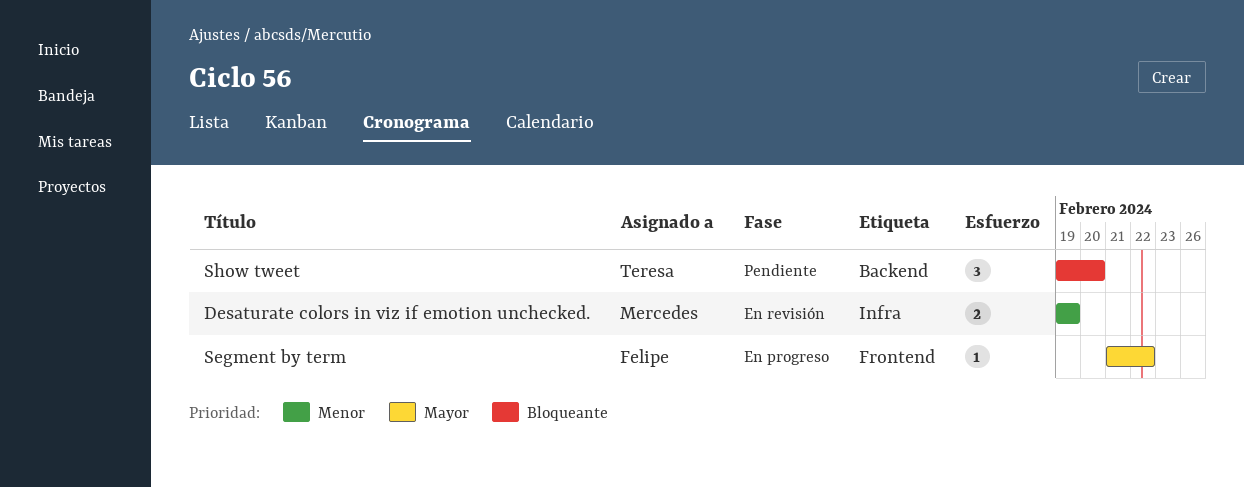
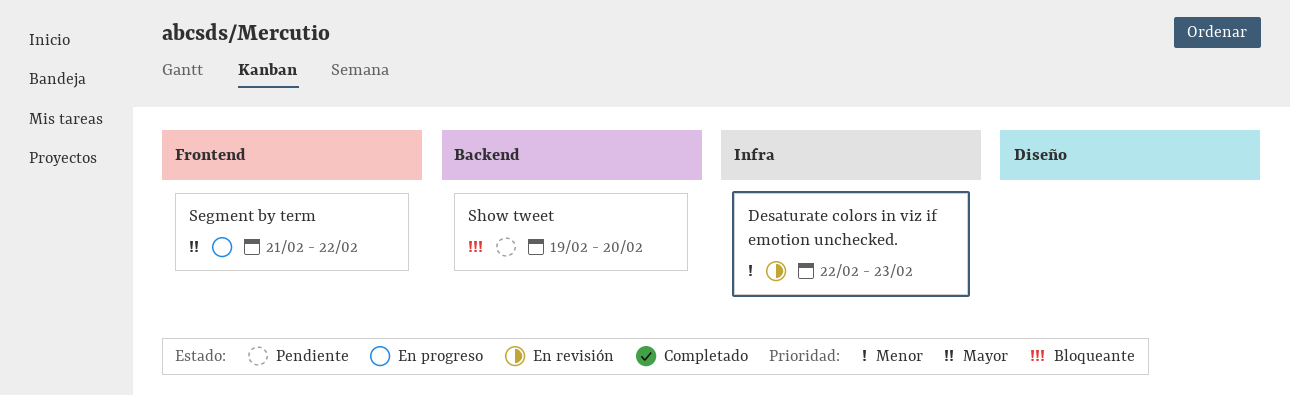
Desaturate colors in viz if emotion unchecked., start: Feb 19 -> Feb 22
Desaturate colors in viz if emotion unchecked., due: Feb 19 -> Feb 23

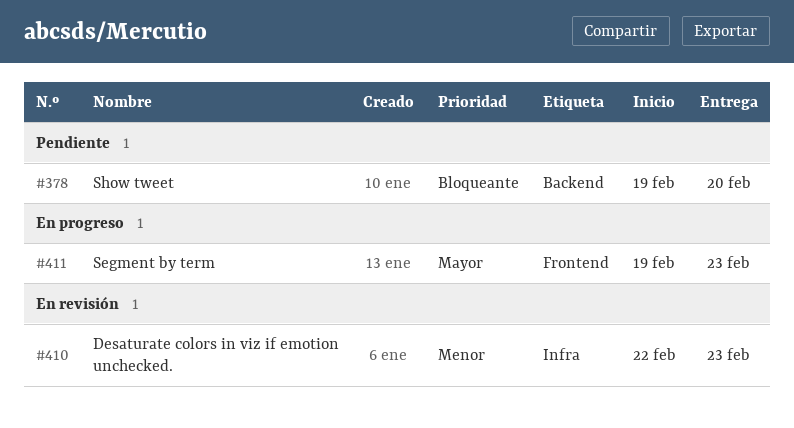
Segment by term, start: Feb 21 -> Feb 19
Segment by term, due: Feb 22 -> Feb 23

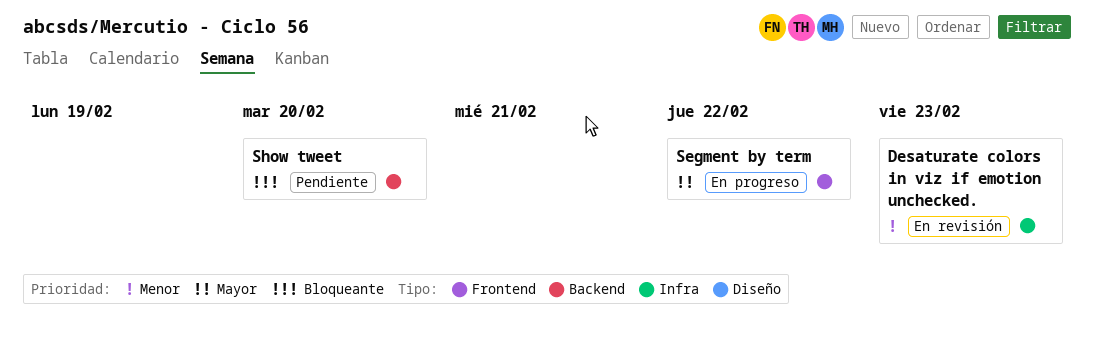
Segment by term, due: Feb 23 -> Feb 22

